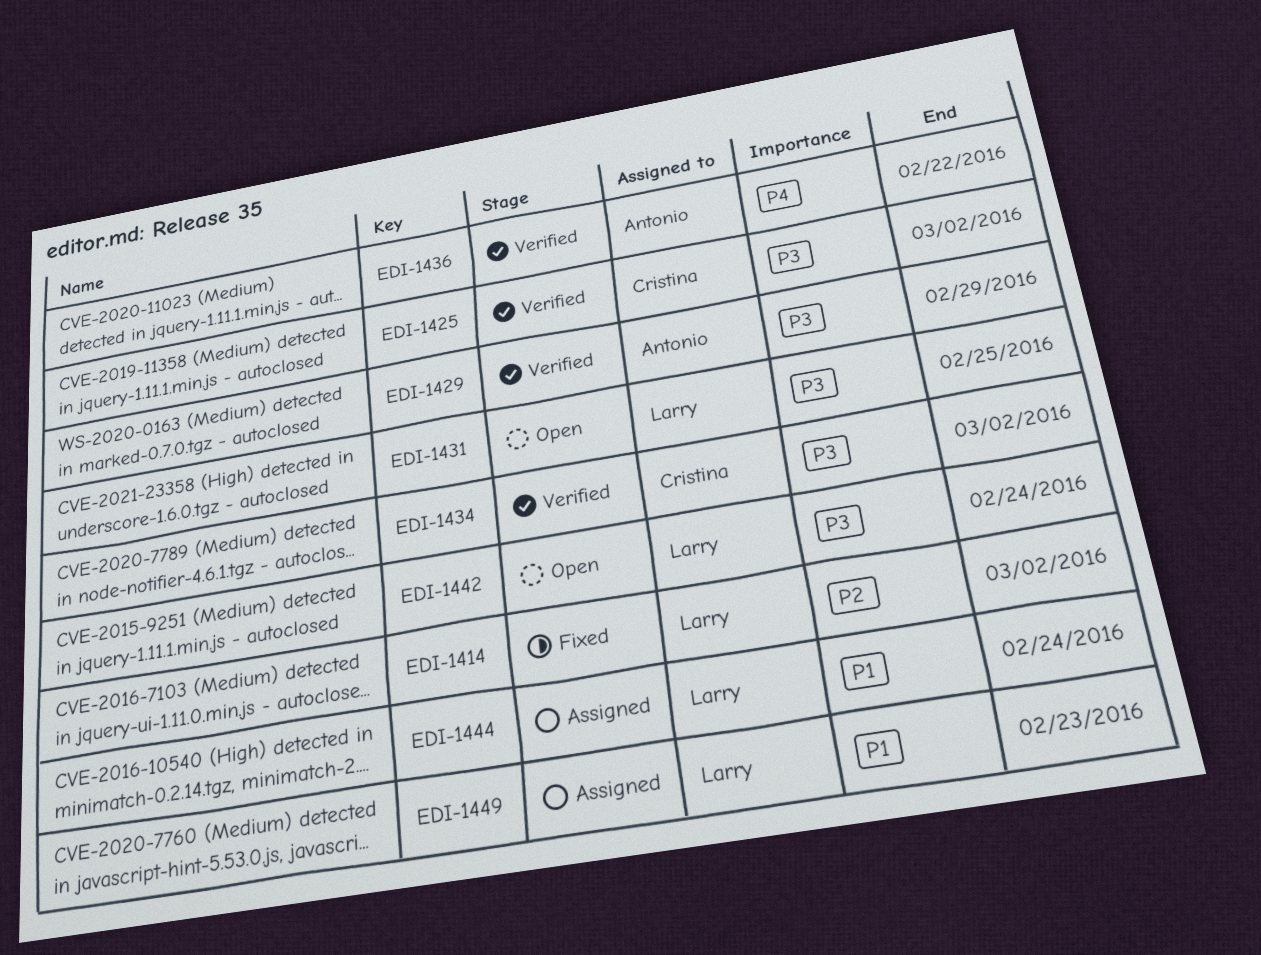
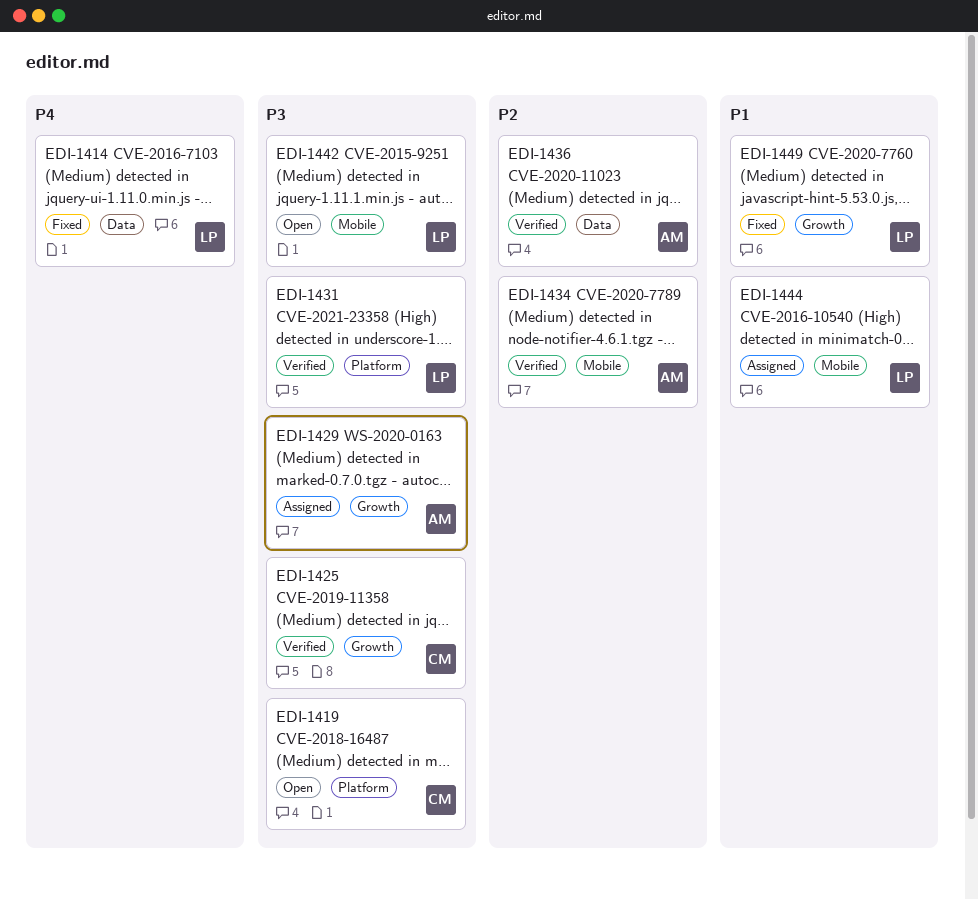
EDI-1414, priority: P2 -> P4
EDI-1419: none -> present
EDI-1429, status: Verified -> Assigned
EDI-1431, status: Open -> Verified
EDI-1434, owner: Cristina -> Antonio
EDI-1434, priority: P3 -> P2
EDI-1436, priority: P4 -> P2
EDI-1449, status: Assigned -> Fixed

